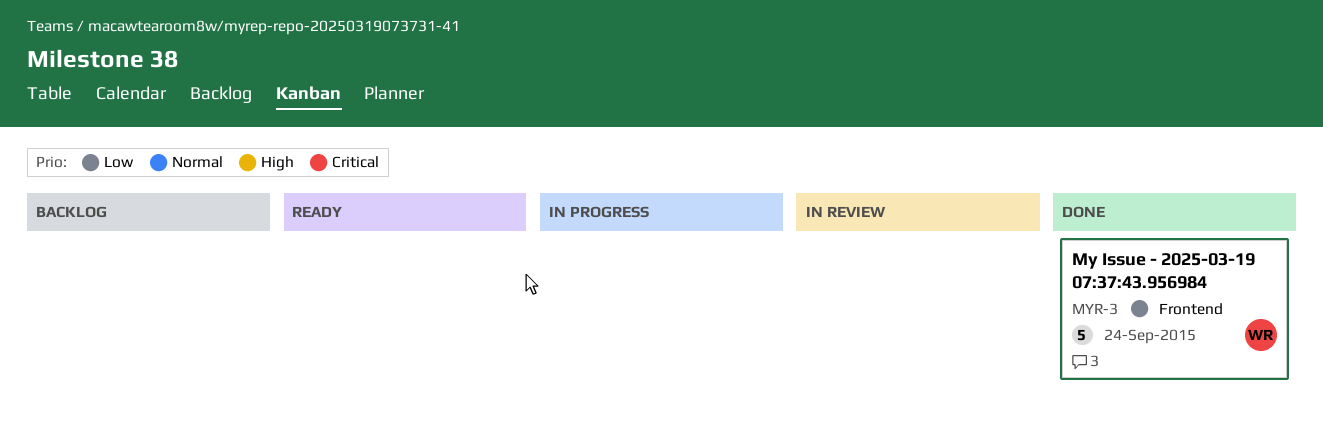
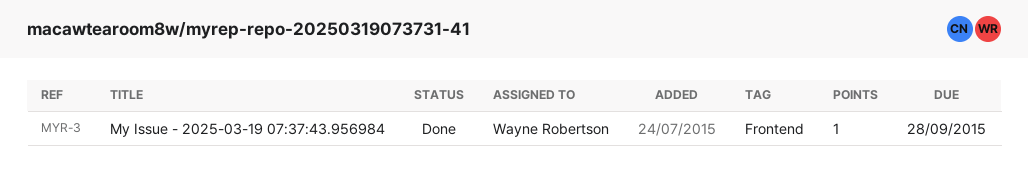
MYR-3, estimate: 5 -> 1
MYR-3, due: Sep 24 -> Sep 28

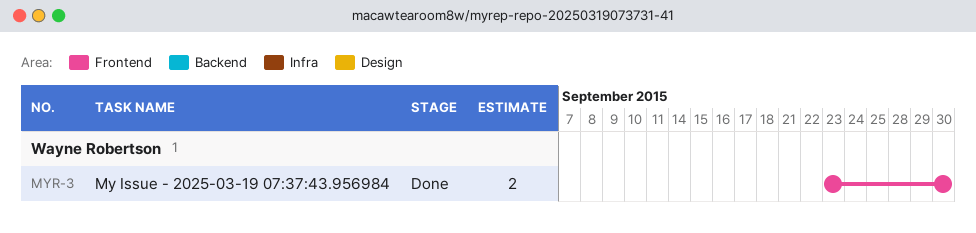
MYR-3, estimate: 1 -> 2
MYR-3, due: Sep 28 -> Sep 30

